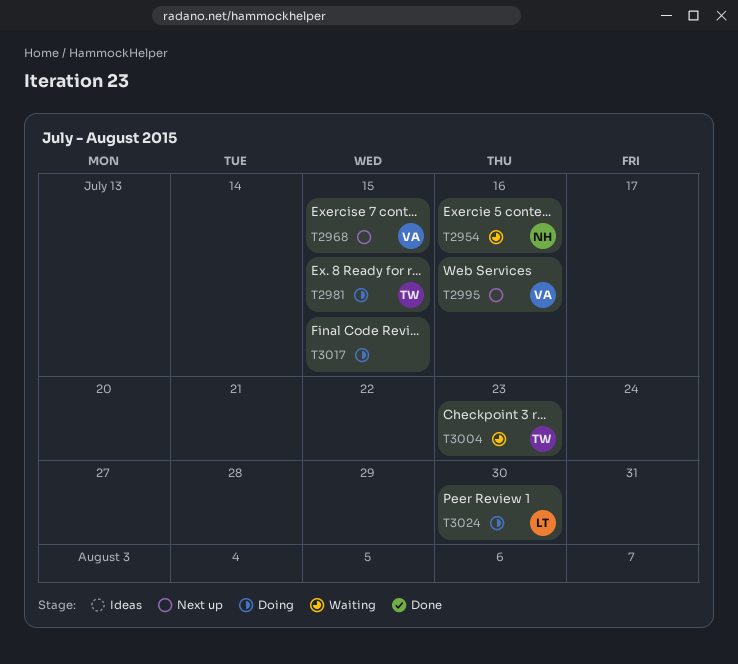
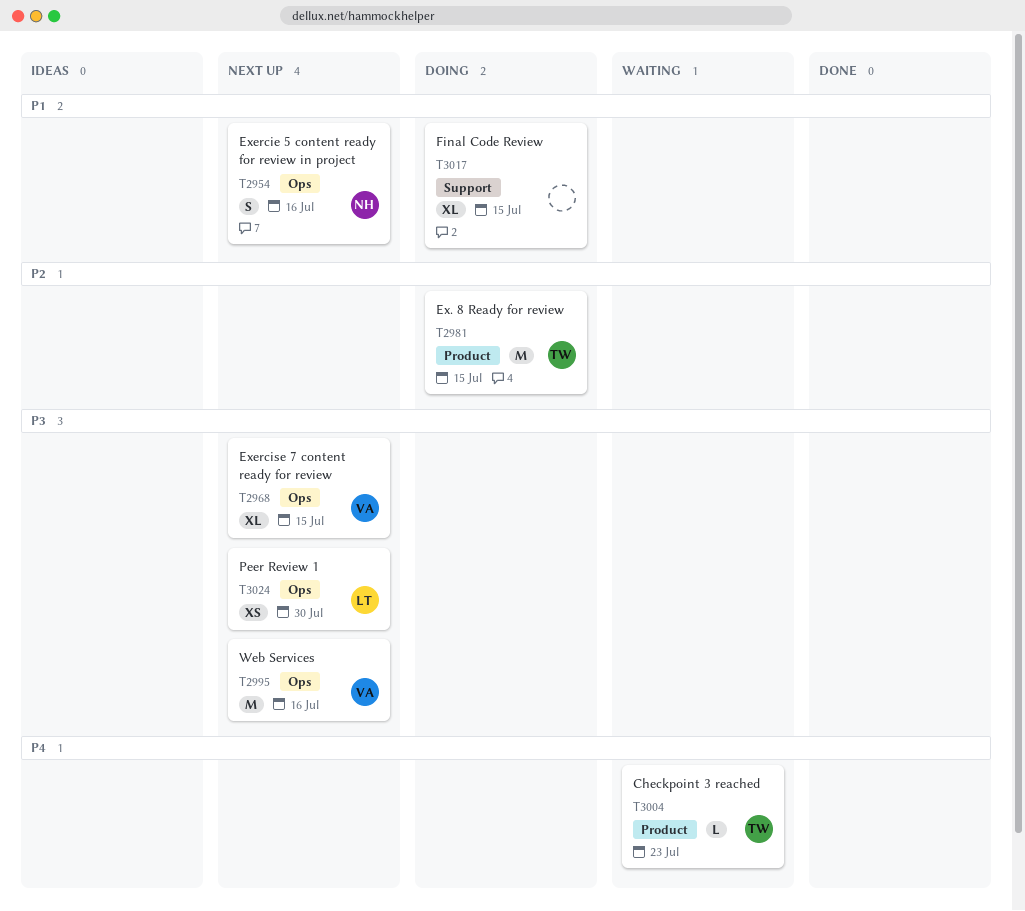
T2954, status: Waiting -> Next up
T3024, status: Doing -> Next up

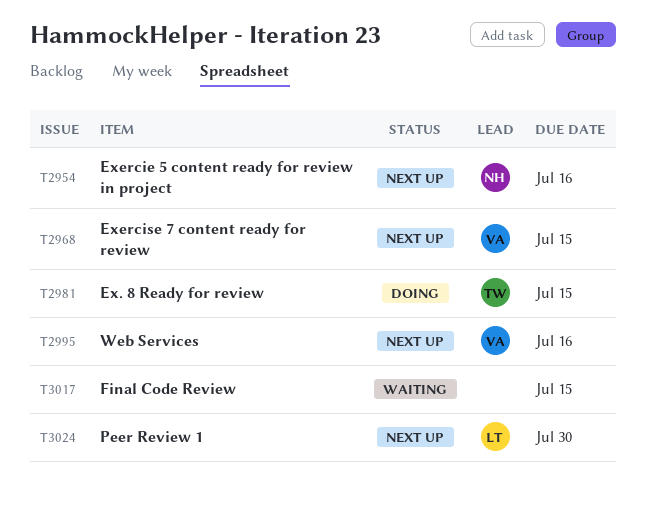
T3004: present -> none
T3017, status: Doing -> Waiting

